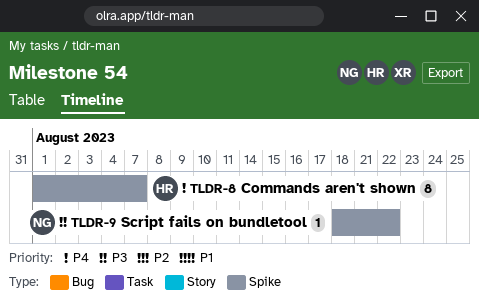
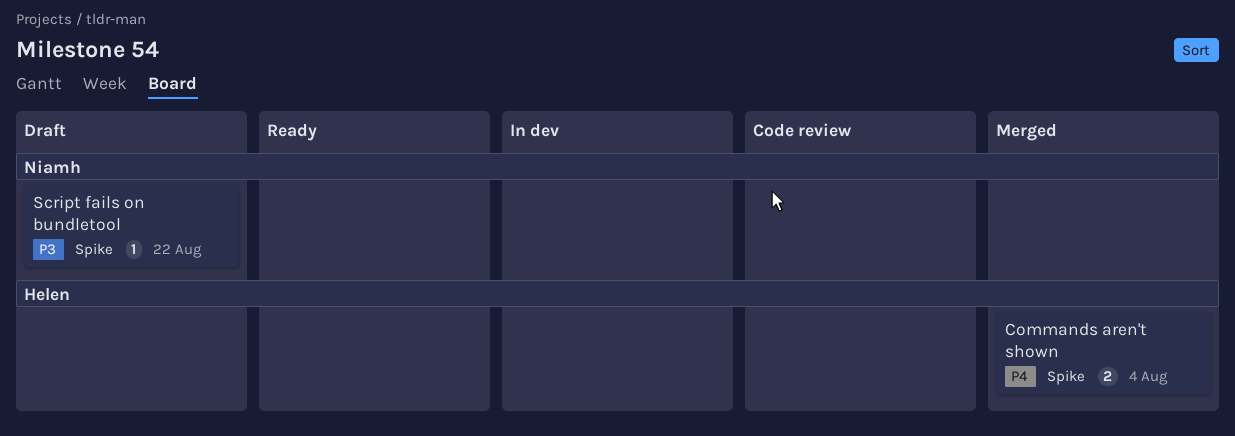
Commands aren't shown, estimate: 8 -> 2
Commands aren't shown, due: Aug 7 -> Aug 4

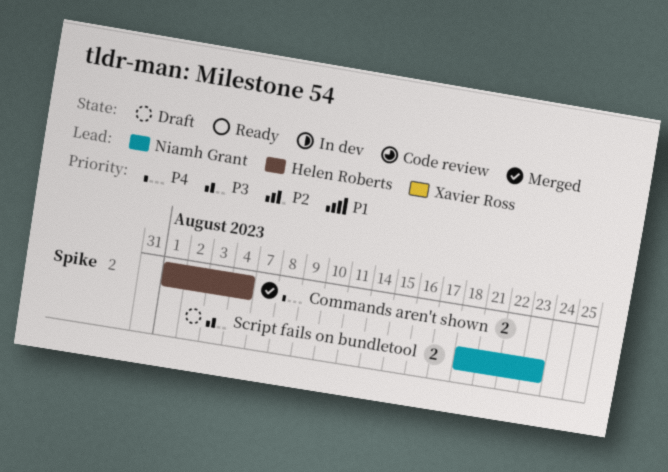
Script fails on bundletool, estimate: 1 -> 2
Script fails on bundletool, due: Aug 22 -> Aug 23

